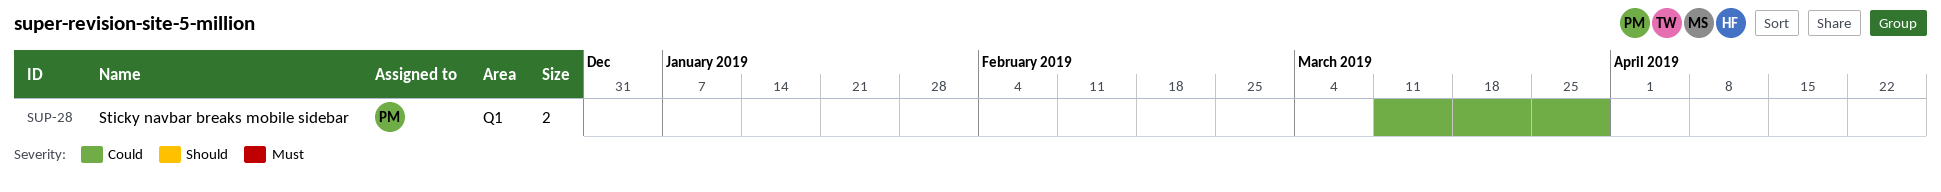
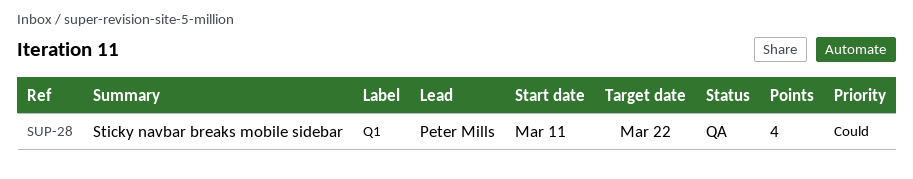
SUP-28, estimate: 2 -> 4
SUP-28, due: Mar 29 -> Mar 22

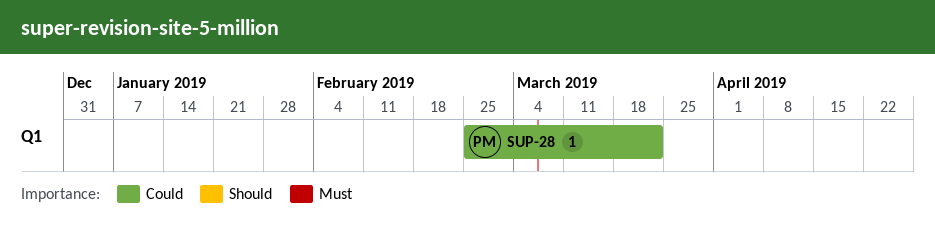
SUP-28, estimate: 4 -> 1
SUP-28, start: Mar 11 -> Feb 25

